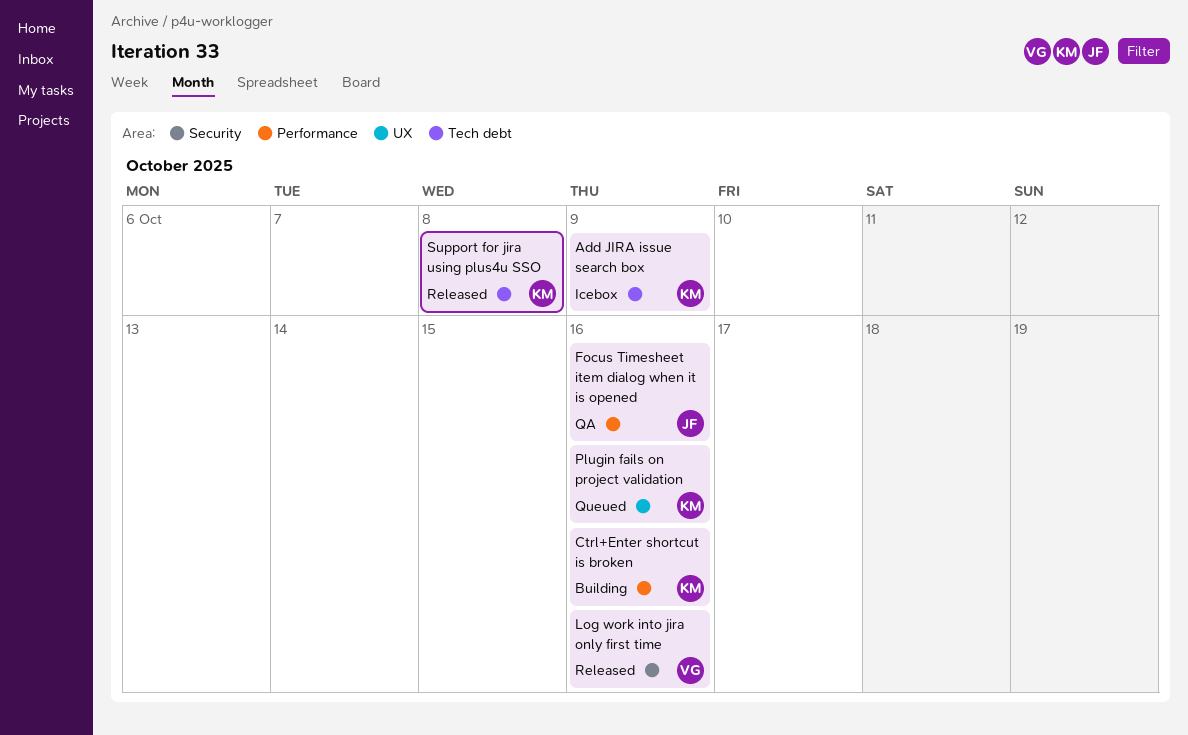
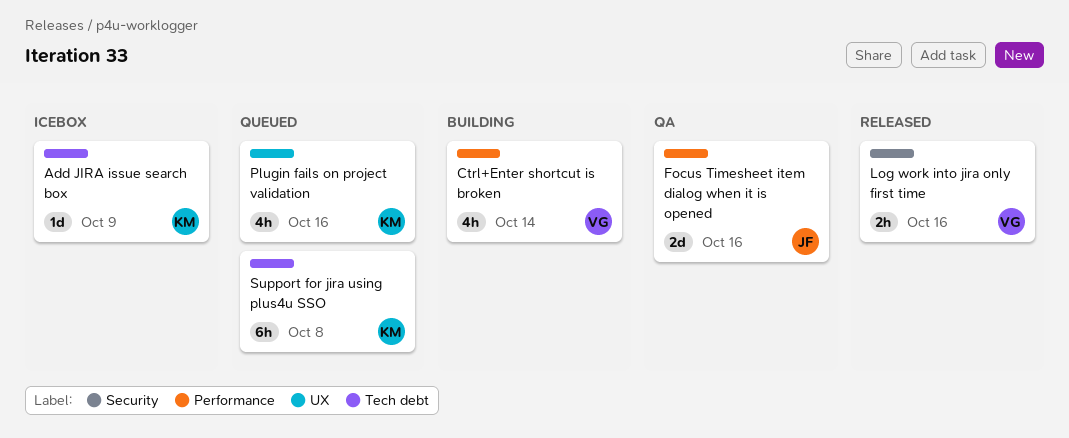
Ctrl+Enter shortcut is broken, owner: KM -> VG
Ctrl+Enter shortcut is broken, due: Oct 16 -> Oct 14
Support for jira using plus4u SSO, status: Released -> Queued

